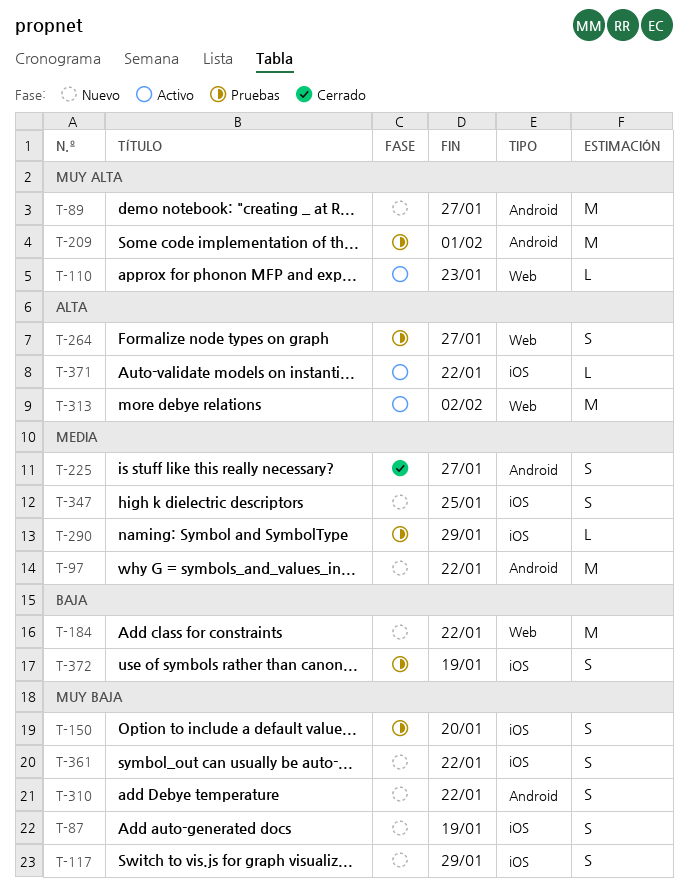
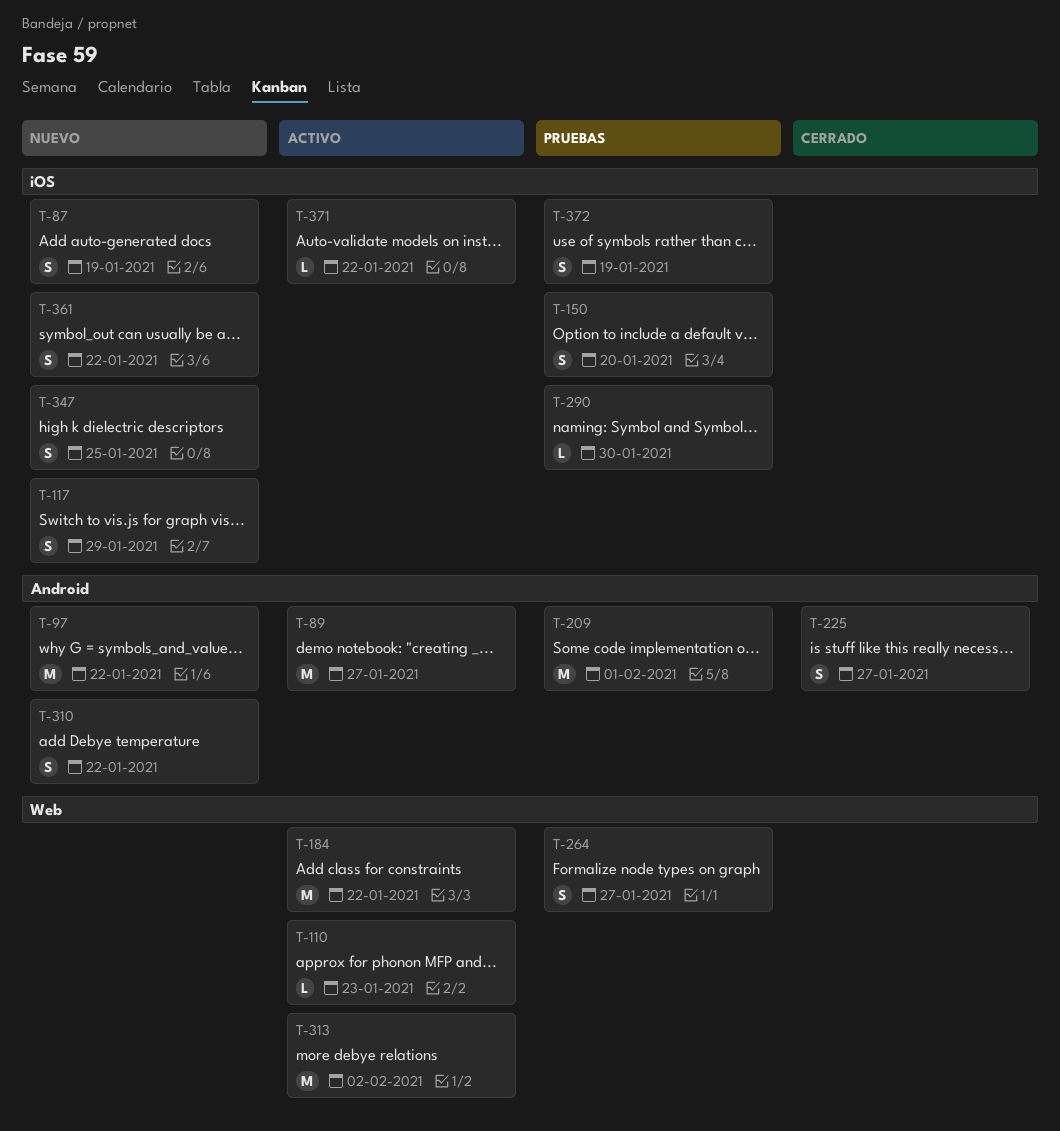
T-89, status: Nuevo -> Activo
T-184, status: Nuevo -> Activo
T-290, due: Jan 29 -> Jan 30

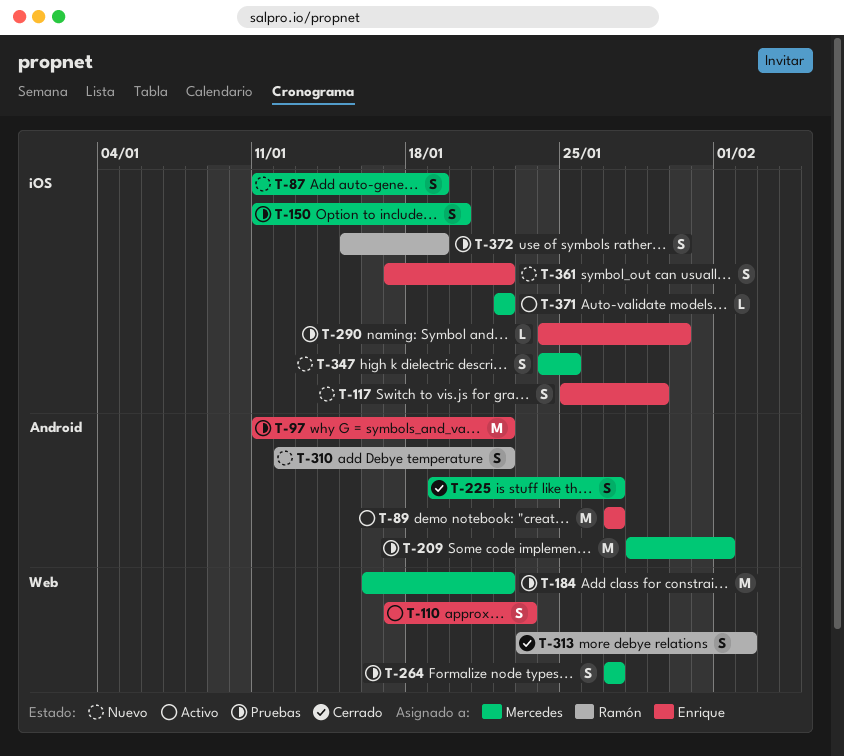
T-97, status: Nuevo -> Pruebas
T-110, estimate: L -> S
T-184, status: Activo -> Pruebas
T-313, status: Activo -> Cerrado
T-313, estimate: M -> S

